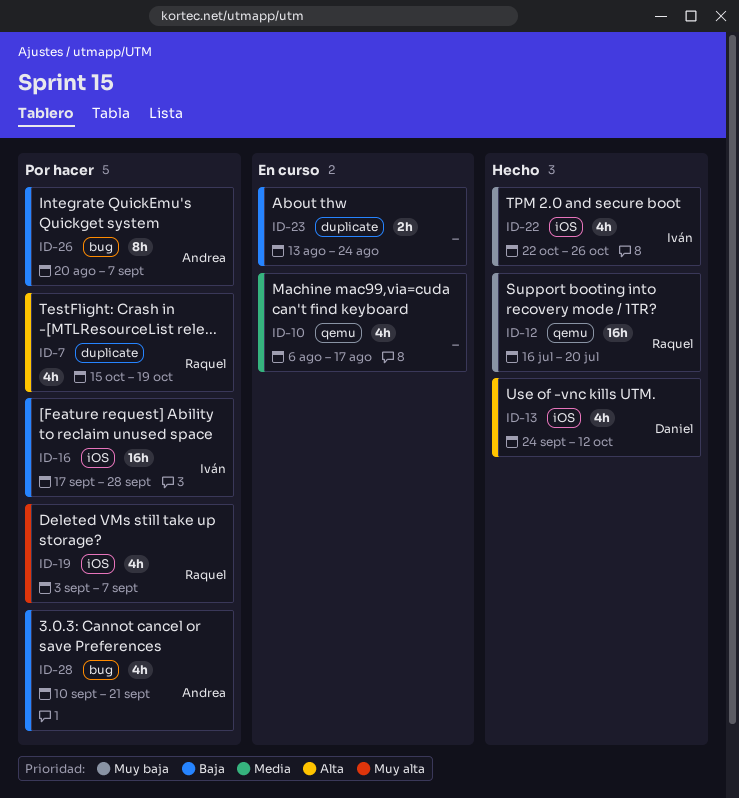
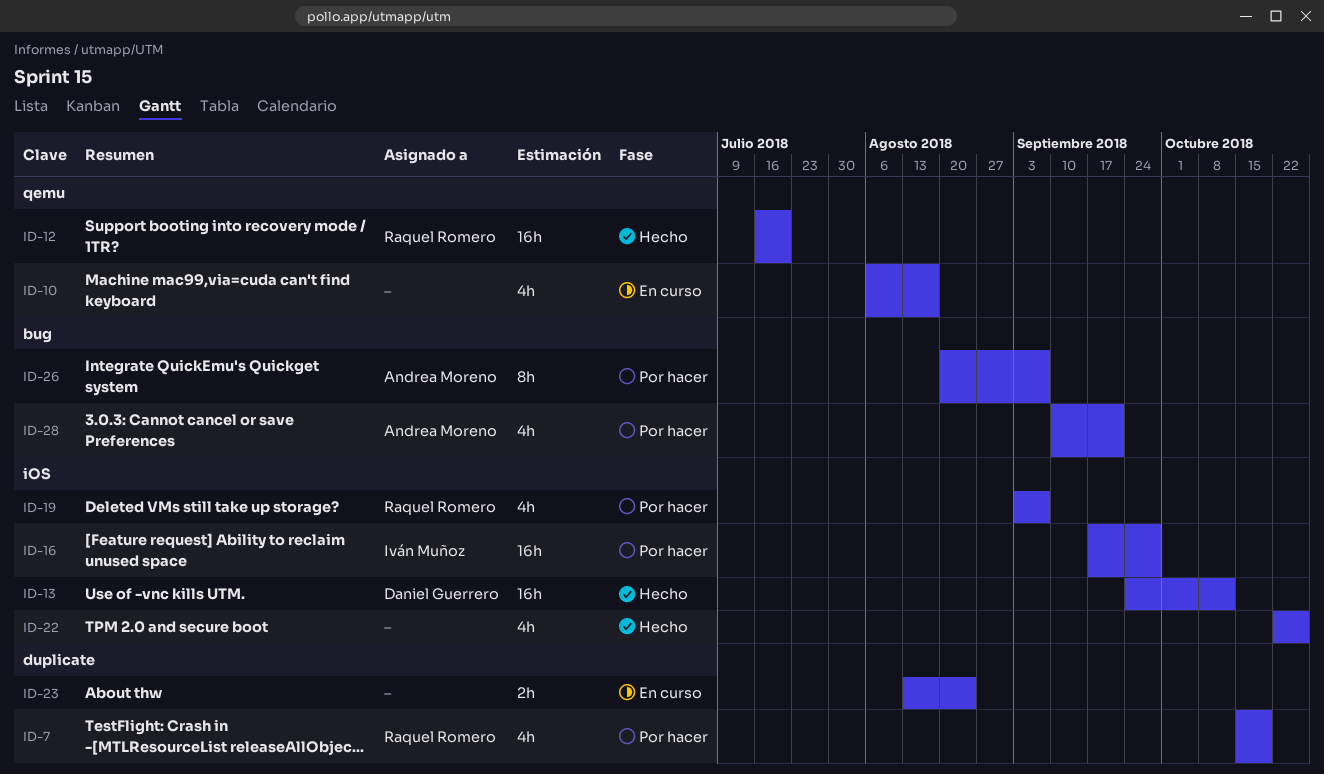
ID-13, estimate: 4h -> 16h
ID-22, owner: Iván Muñoz -> none

